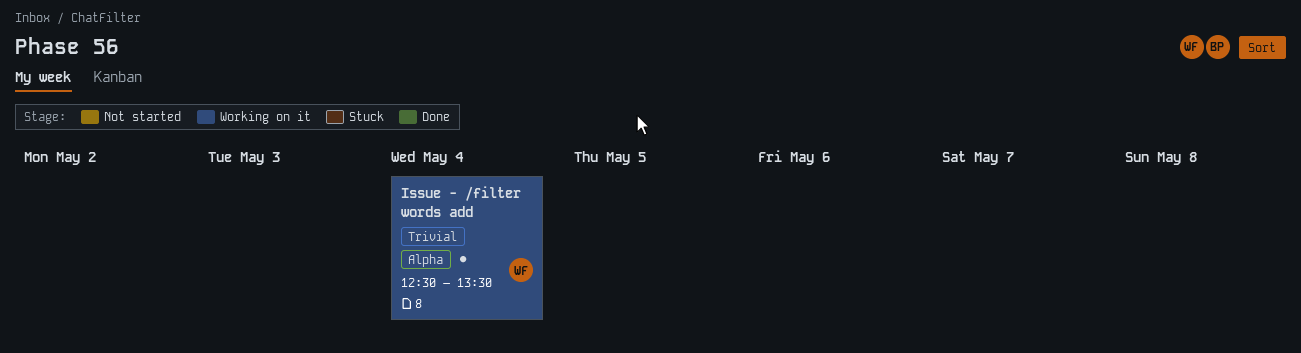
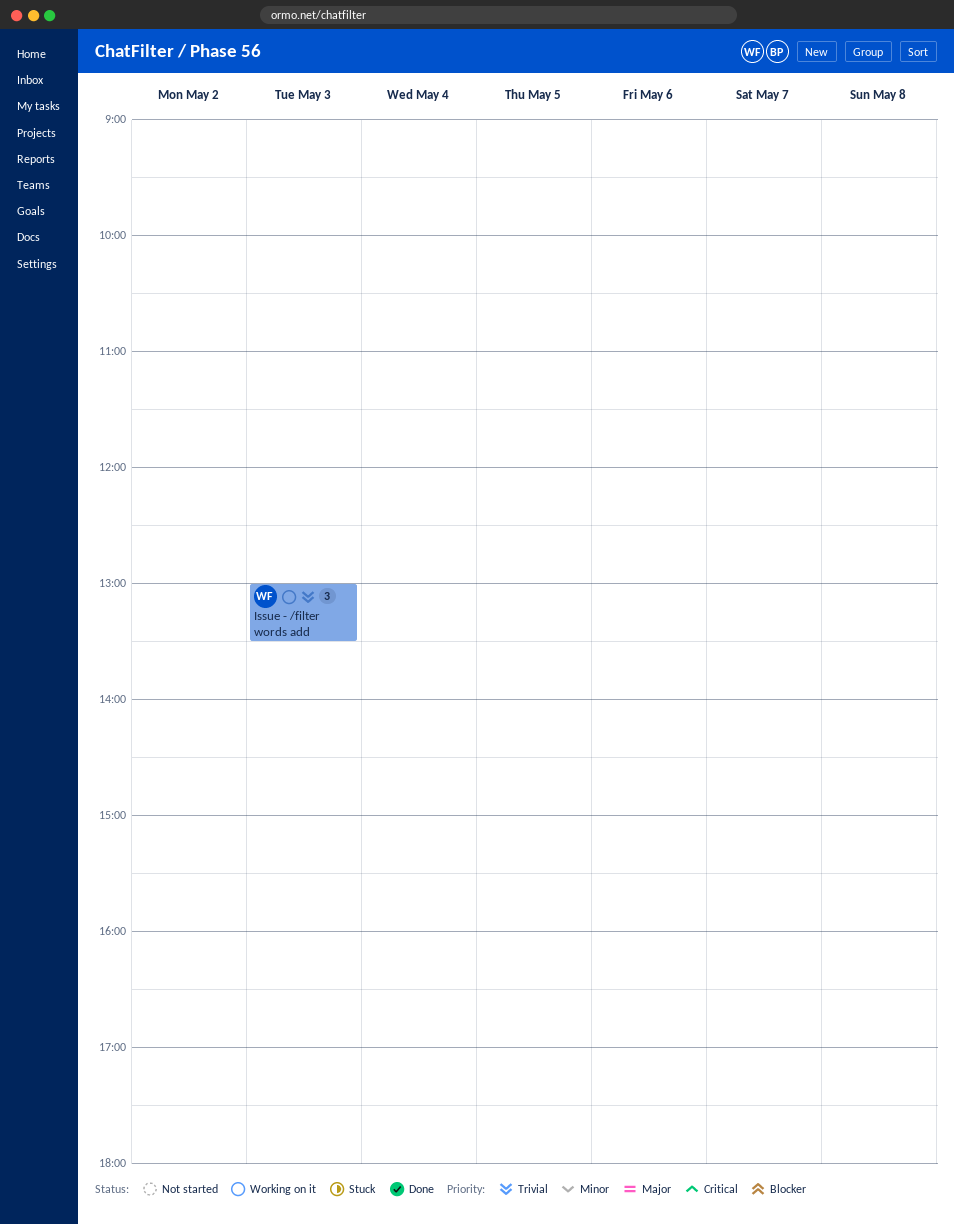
Issue - /filter words add, estimate: 1 -> 3
Issue - /filter words add, day: May 4 -> May 3
Issue - /filter words add, begins: 12:30 -> 13:00

